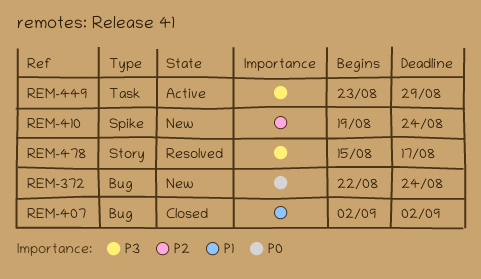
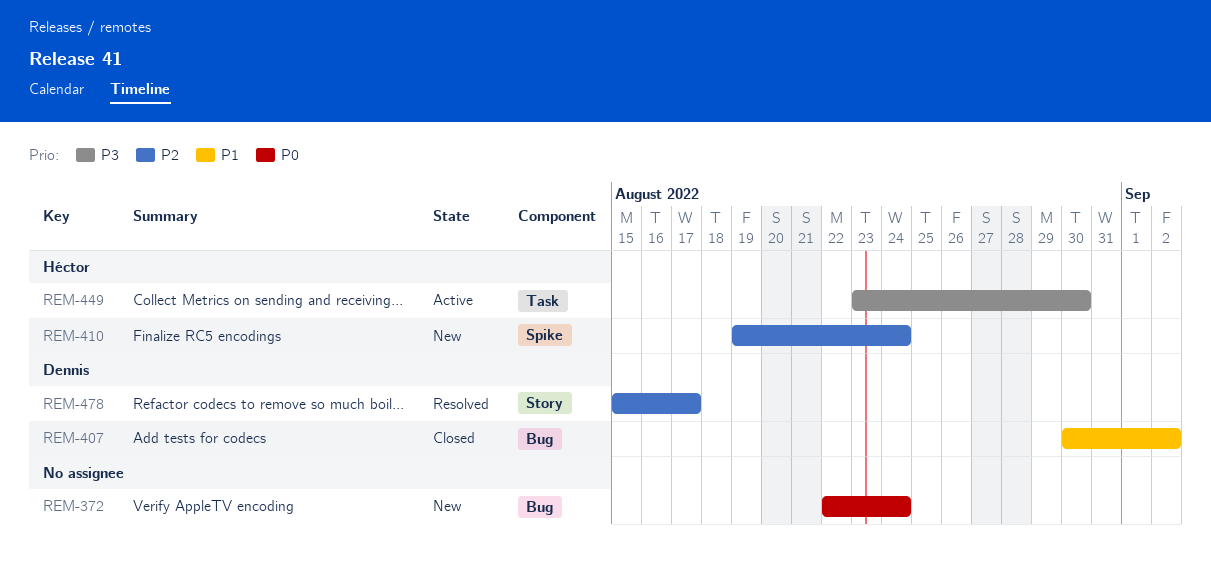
REM-407, start: Sep 2 -> Aug 30
REM-449, due: Aug 29 -> Aug 30
REM-478, priority: P3 -> P2

